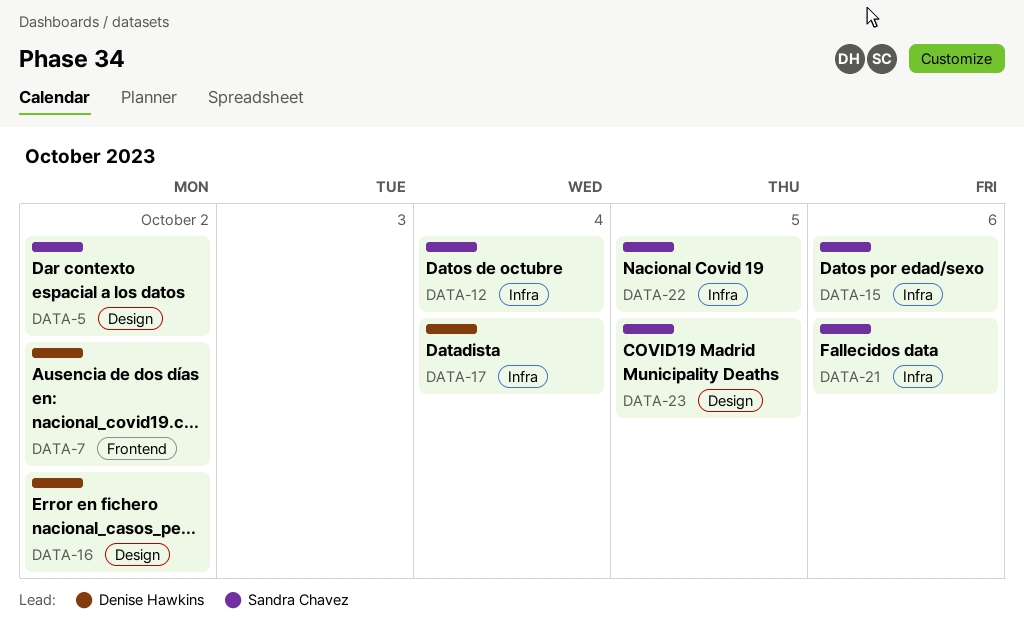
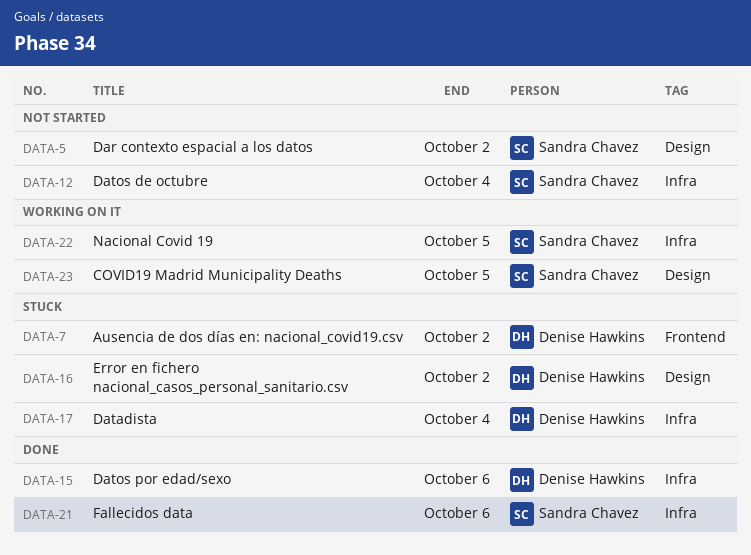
DATA-15, owner: Sandra Chavez -> Denise Hawkins

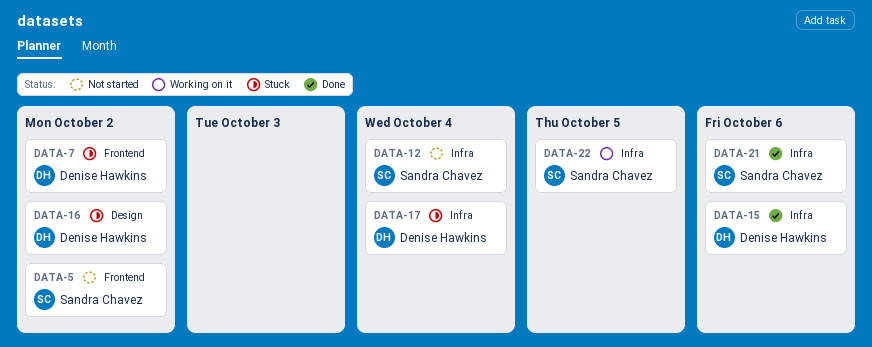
DATA-5, label: Design -> Frontend
DATA-23: present -> none

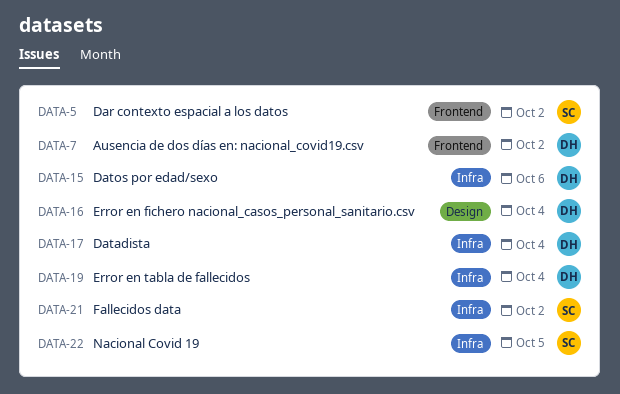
DATA-12: present -> none
DATA-16, due: Oct 2 -> Oct 4
DATA-19: none -> present
DATA-21, due: Oct 6 -> Oct 2

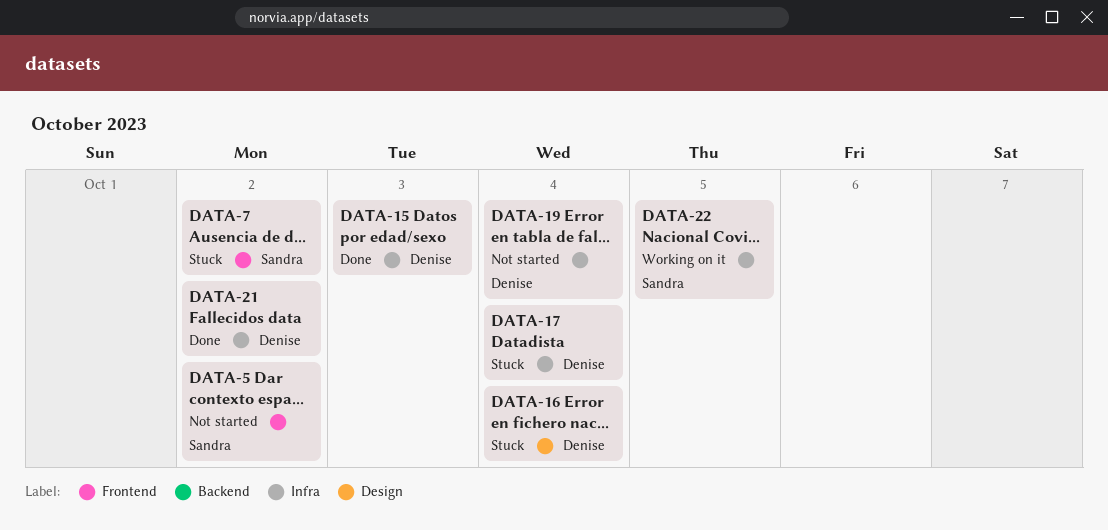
DATA-7, owner: Denise -> Sandra
DATA-15, due: Oct 6 -> Oct 3
DATA-21, owner: Sandra -> Denise

